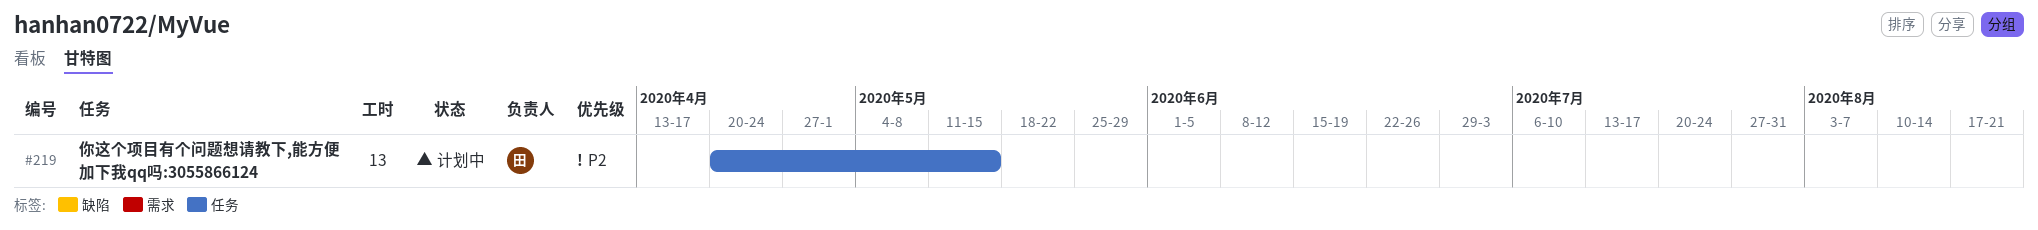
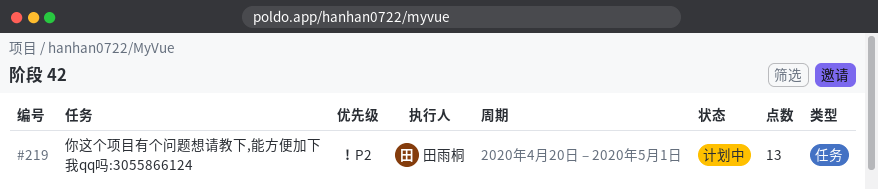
#219, due: May 15 -> May 1

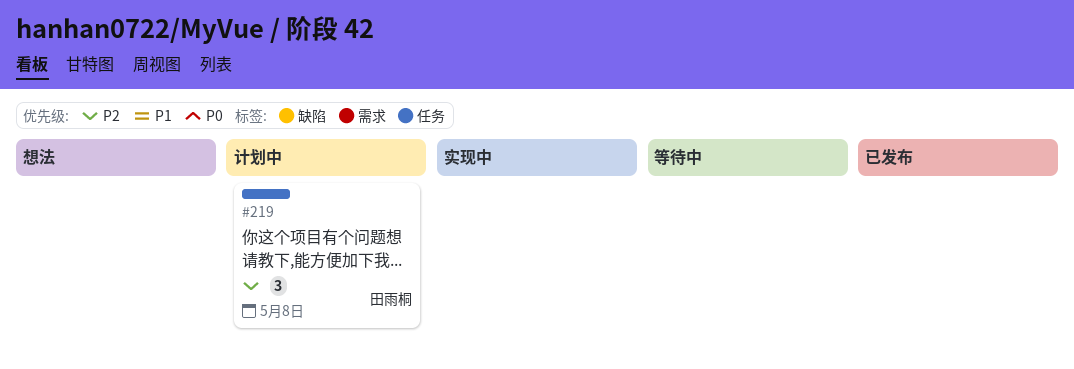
#219, estimate: 13 -> 3
#219, due: May 1 -> May 8

